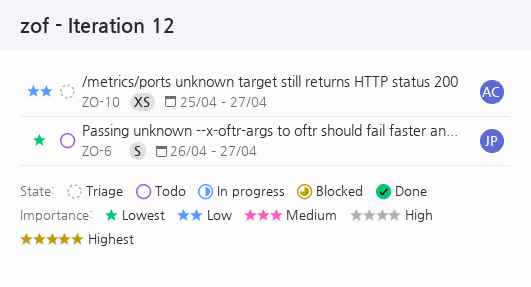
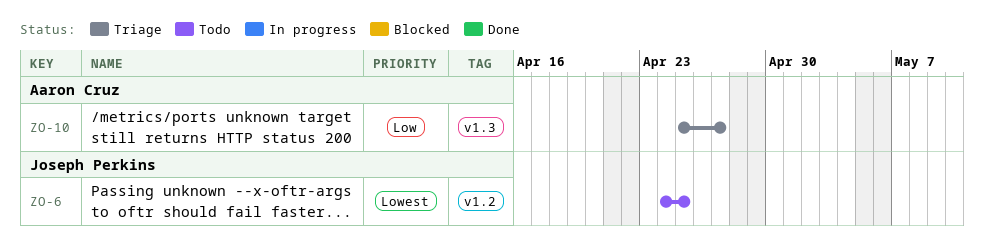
ZO-6, start: Apr 26 -> Apr 24
ZO-6, due: Apr 27 -> Apr 25

